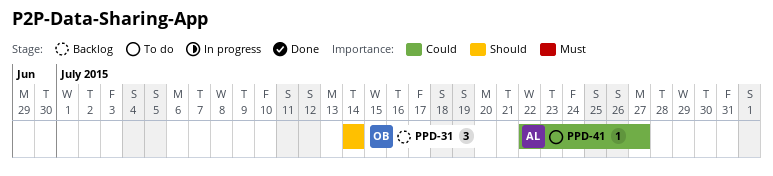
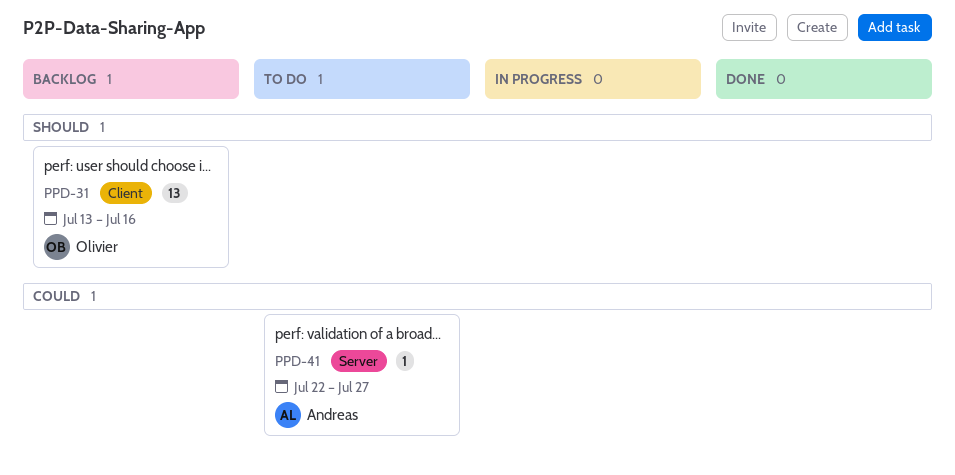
PPD-31, estimate: 3 -> 13
PPD-31, start: Jul 14 -> Jul 13
PPD-31, due: Jul 14 -> Jul 16

